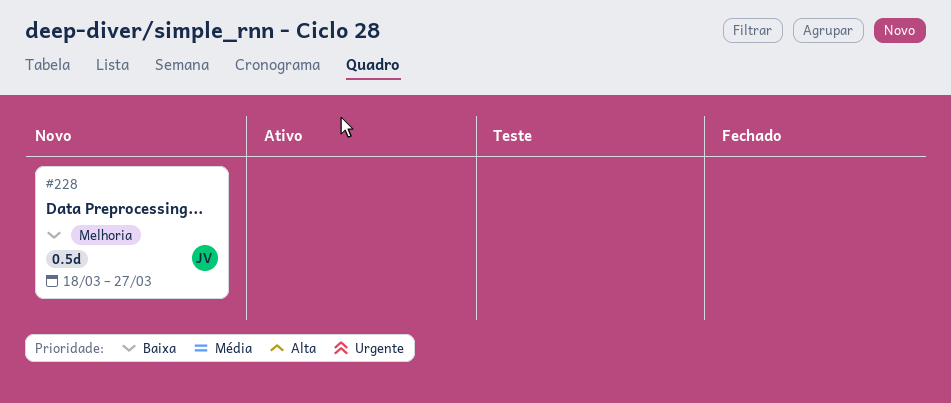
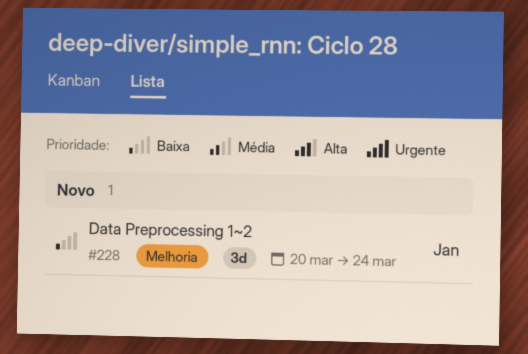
#228, estimate: 0.5d -> 3d
#228, start: Mar 18 -> Mar 20
#228, due: Mar 27 -> Mar 24

